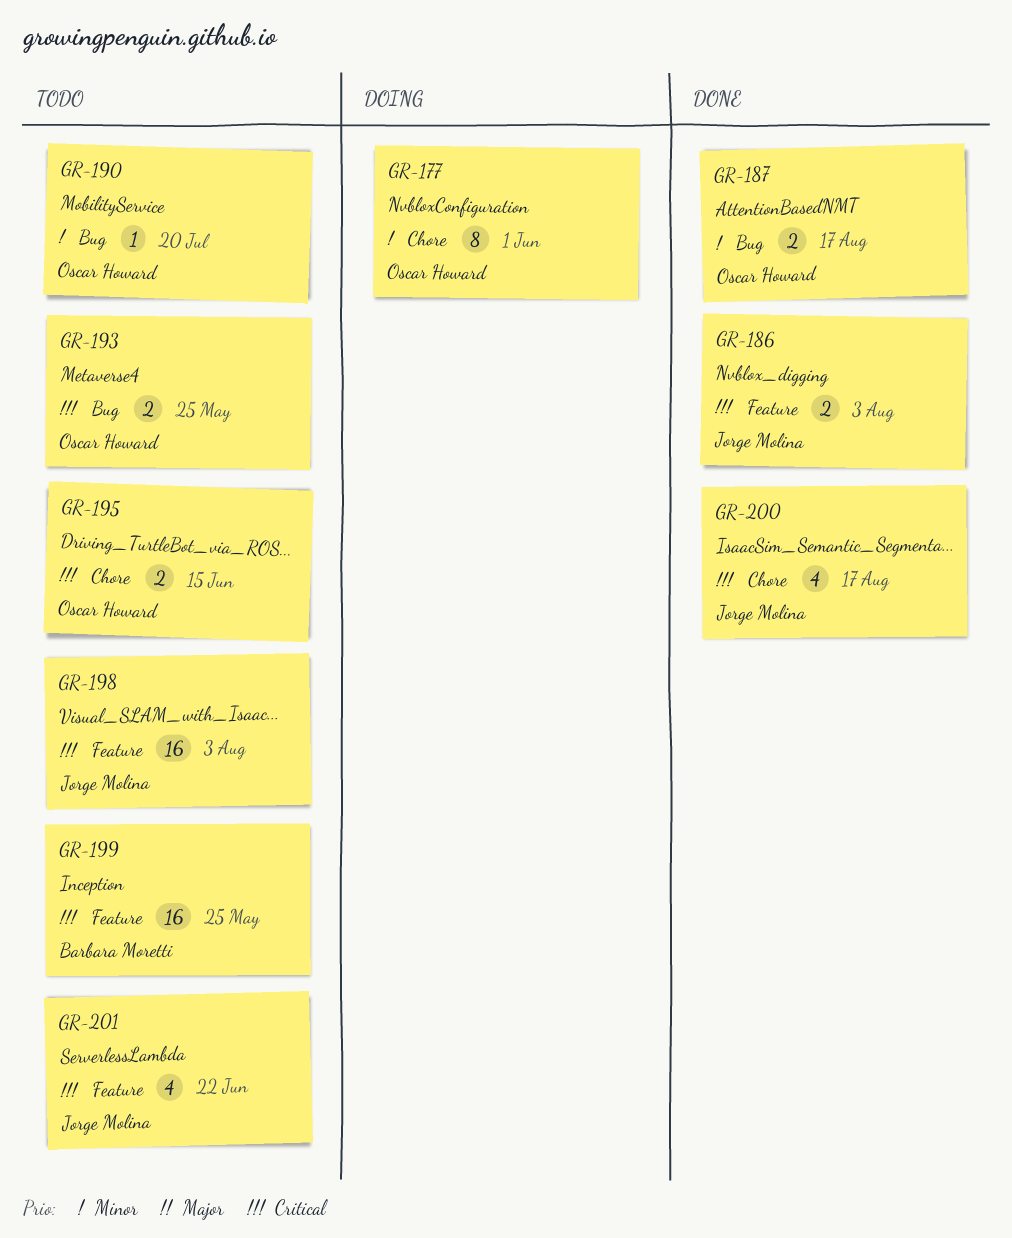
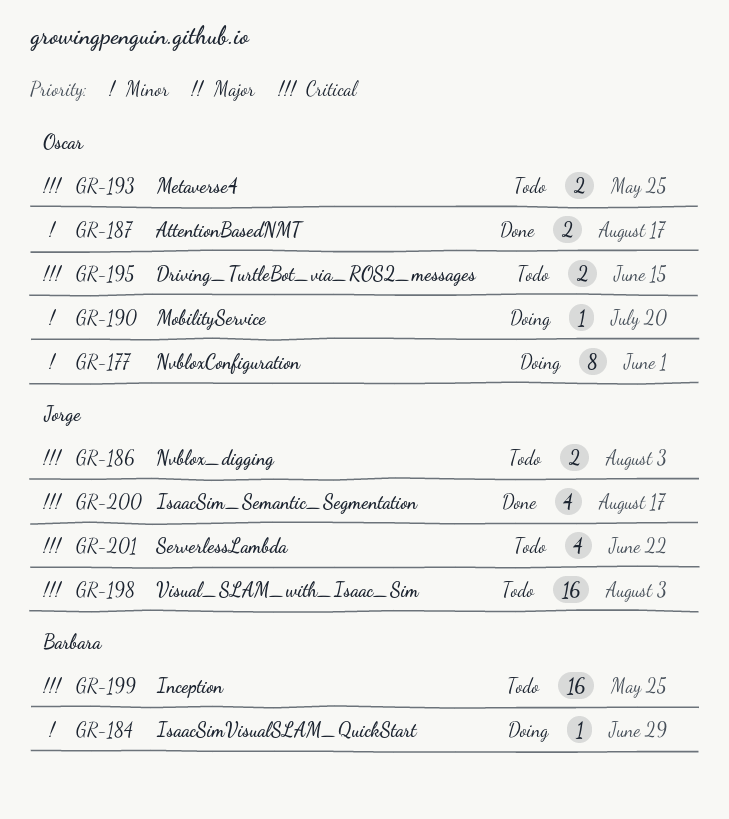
GR-184: none -> present
GR-186, status: Done -> Todo
GR-190, status: Todo -> Doing

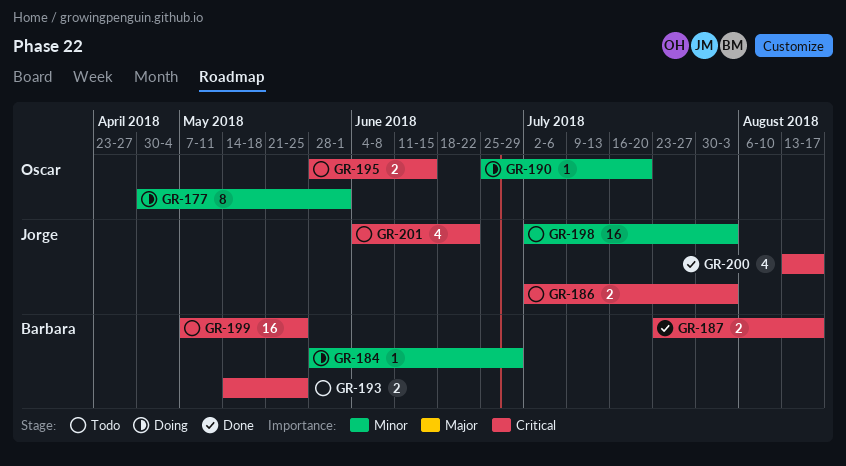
GR-187, owner: Oscar -> Barbara
GR-187, priority: Minor -> Critical
GR-193, owner: Oscar -> Barbara
GR-198, priority: Critical -> Minor

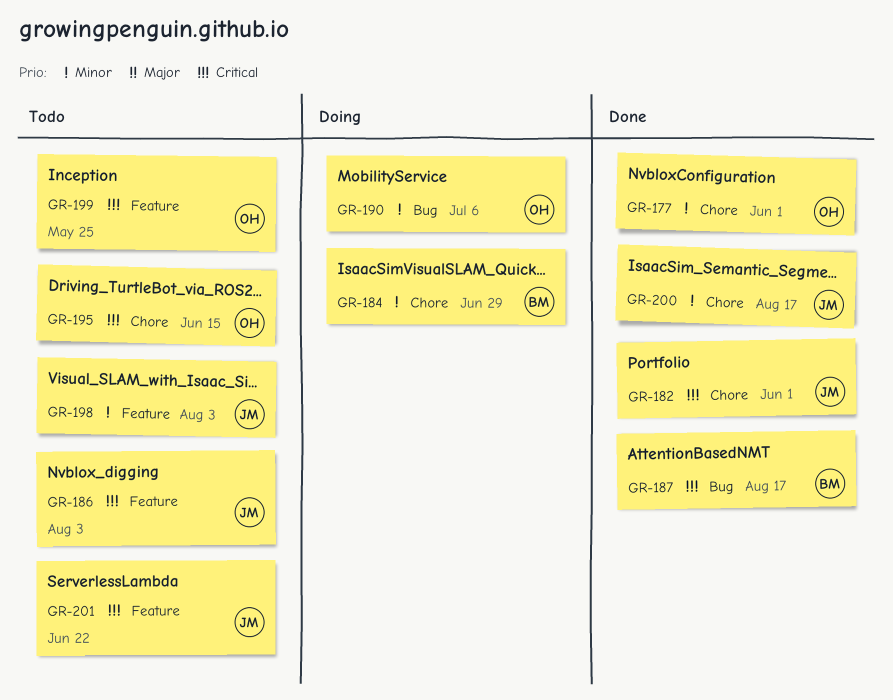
GR-177, status: Doing -> Done
GR-182: none -> present
GR-190, due: Jul 20 -> Jul 6
GR-193: present -> none
GR-199, owner: Barbara -> Oscar
GR-200, priority: Critical -> Minor

